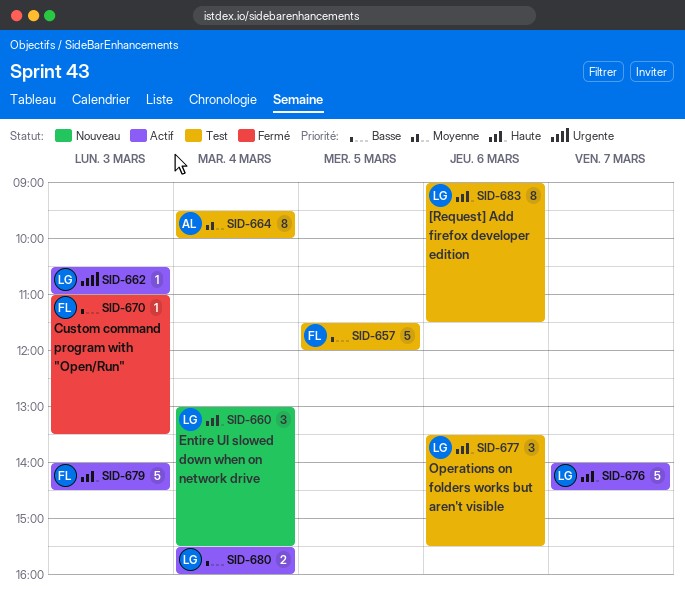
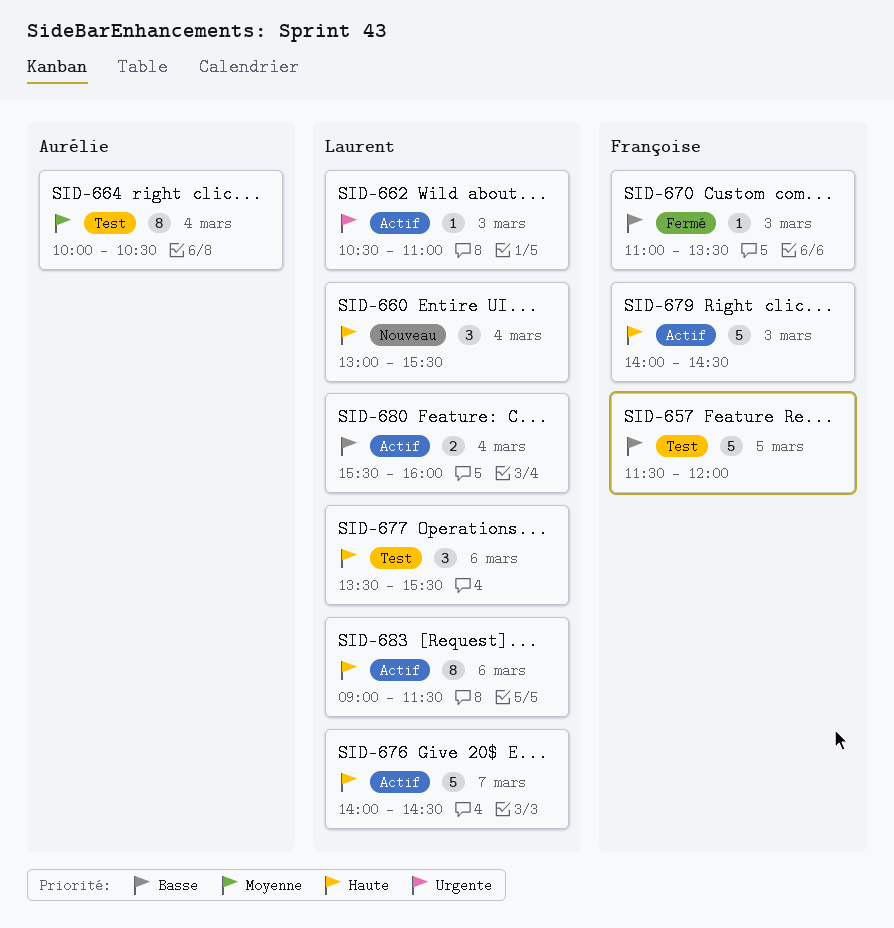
SID-664, begins: 09:30 -> 10:00
SID-664, ends: 10:00 -> 10:30
SID-683, status: Test -> Actif

